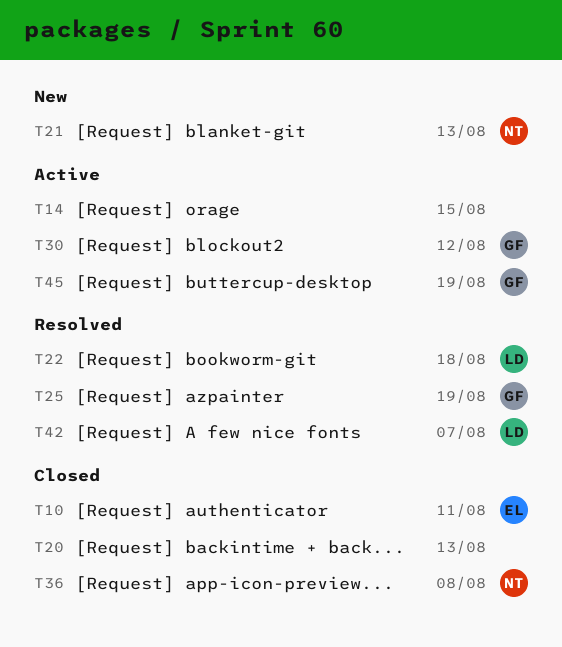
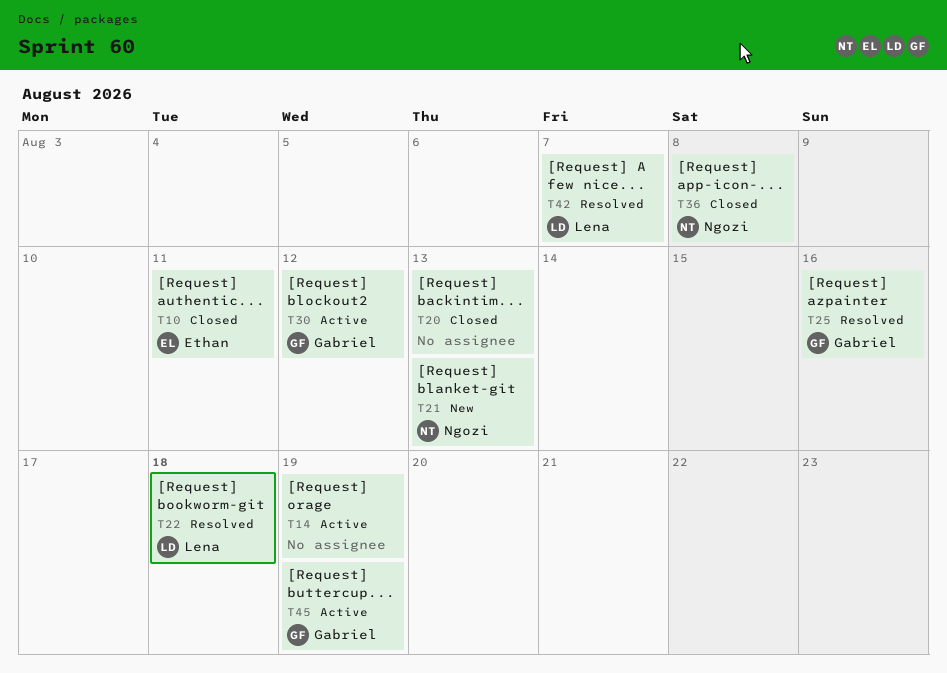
T14, due: Aug 15 -> Aug 19
T25, due: Aug 19 -> Aug 16

